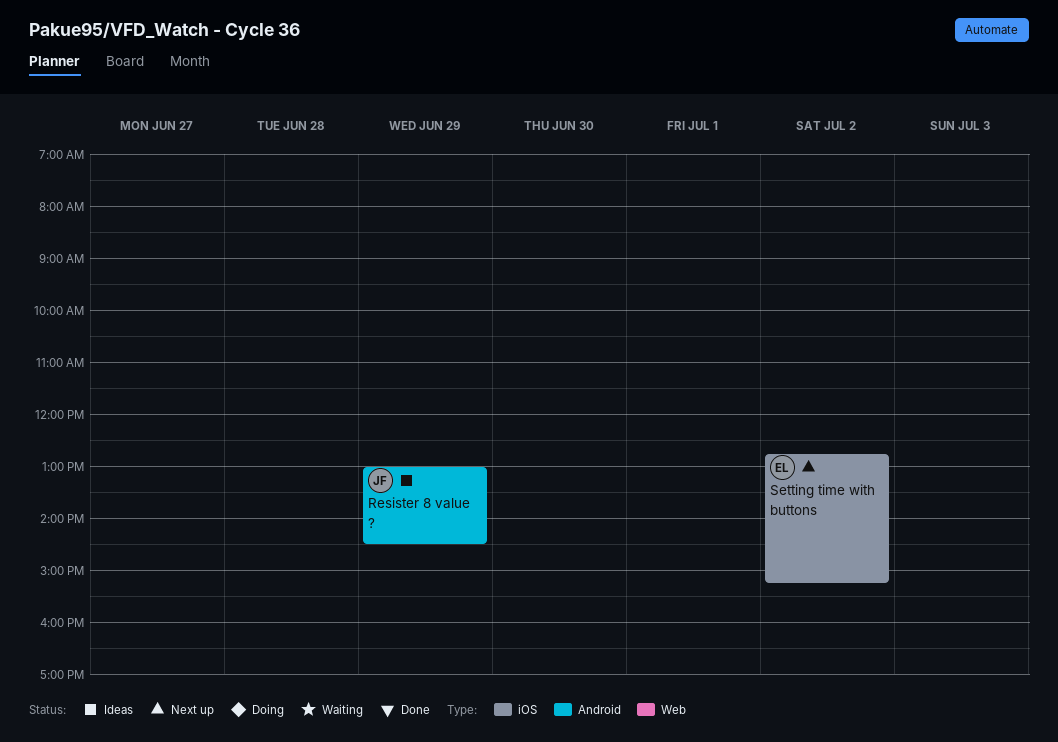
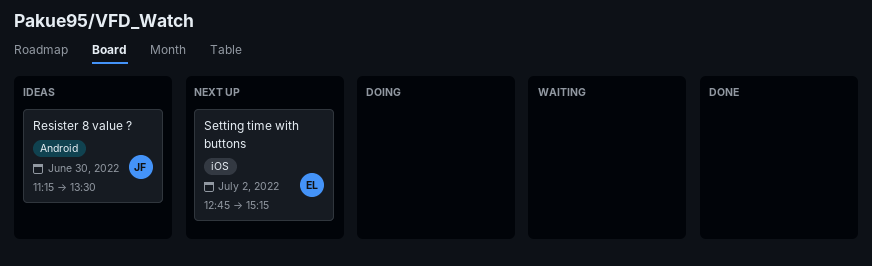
Resister 8 value ?, day: Jun 29 -> Jun 30
Resister 8 value ?, begins: 13:00 -> 11:15
Resister 8 value ?, ends: 14:30 -> 13:30

